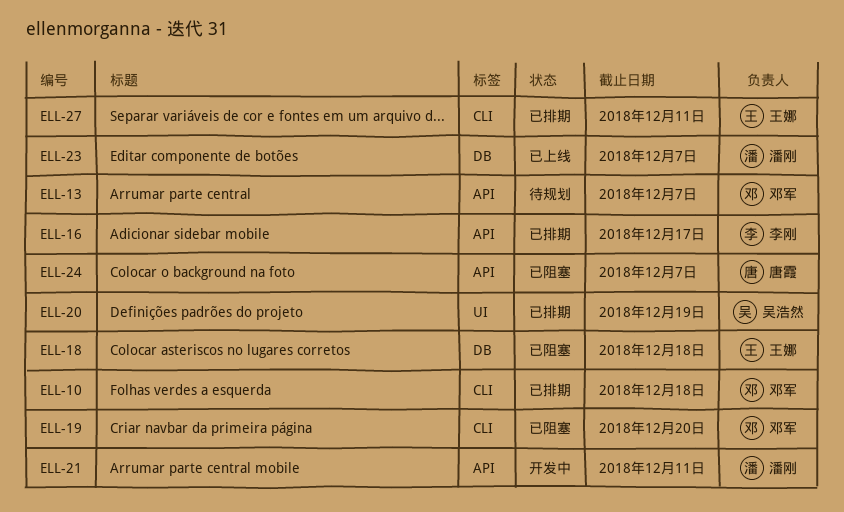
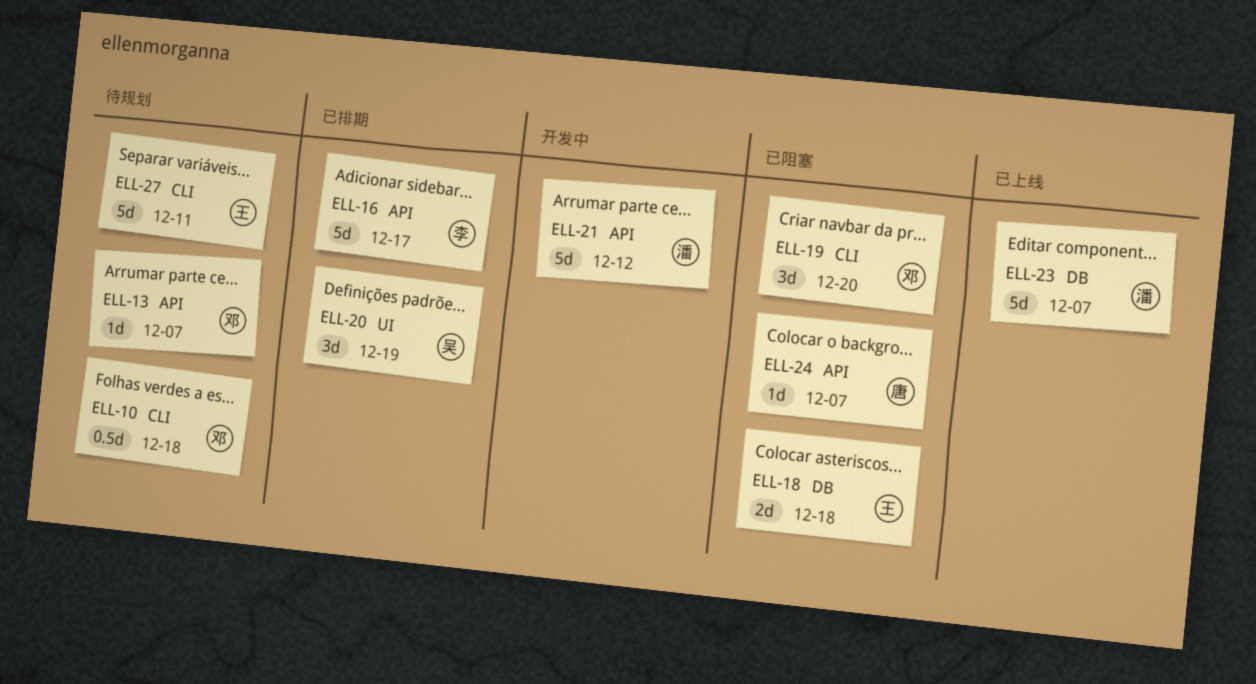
ELL-10, status: 已排期 -> 待规划
ELL-21, due: Dec 11 -> Dec 12
ELL-27, status: 已排期 -> 待规划

